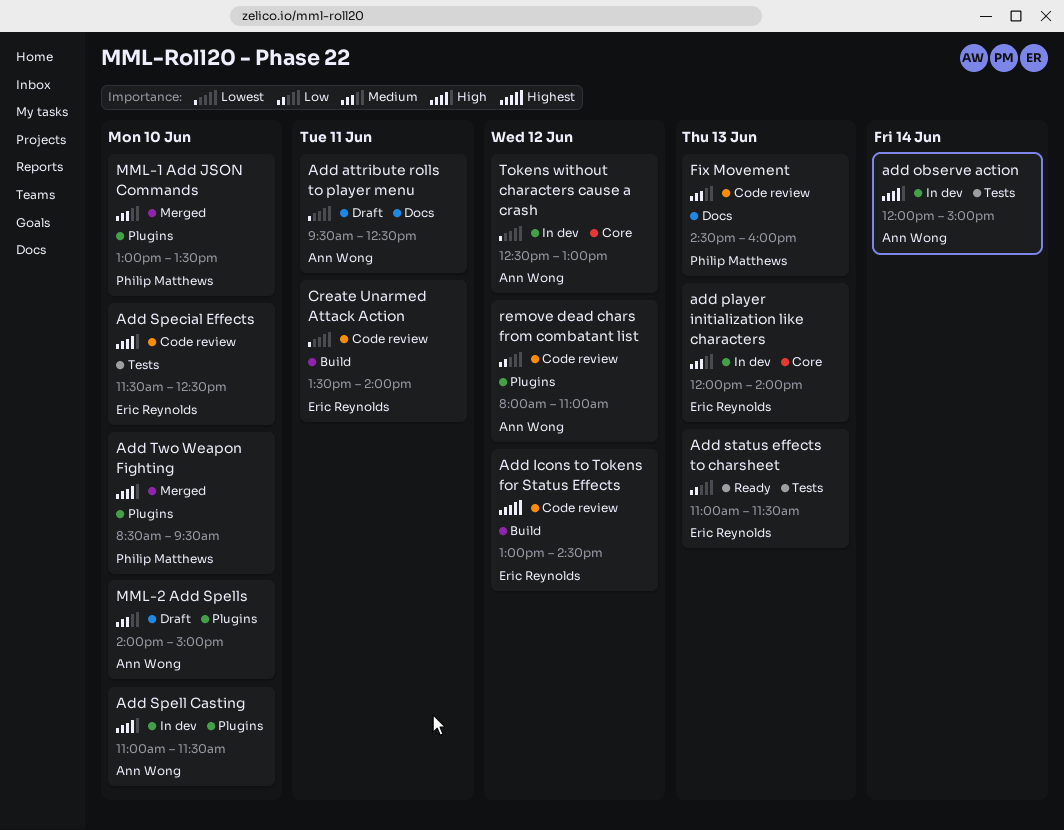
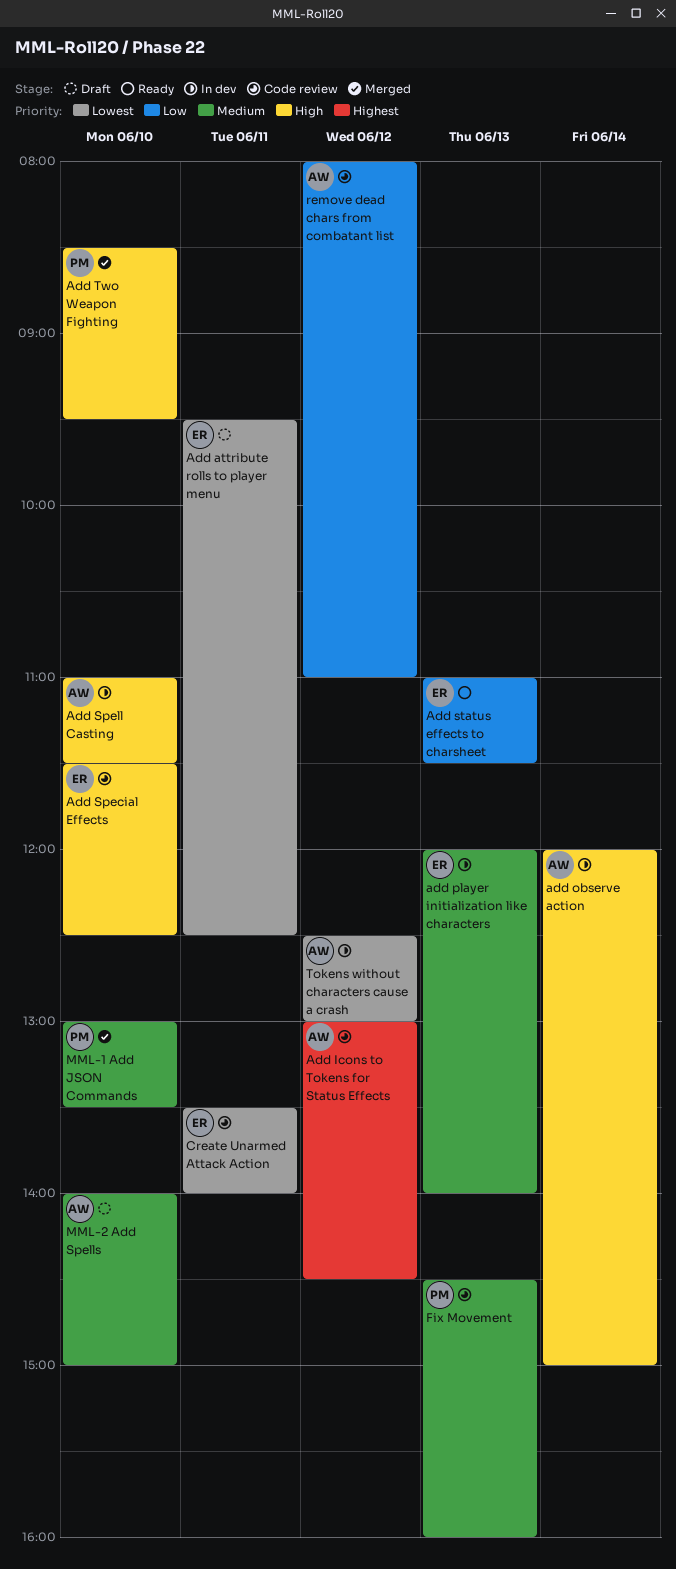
Add attribute rolls to player menu, owner: Ann Wong -> Eric Reynolds
Add Icons to Tokens for Status Effects, owner: Eric Reynolds -> Ann Wong

